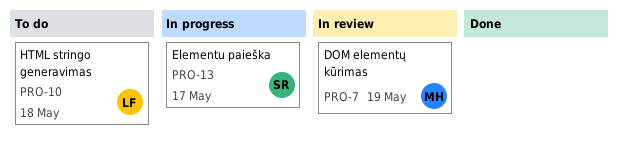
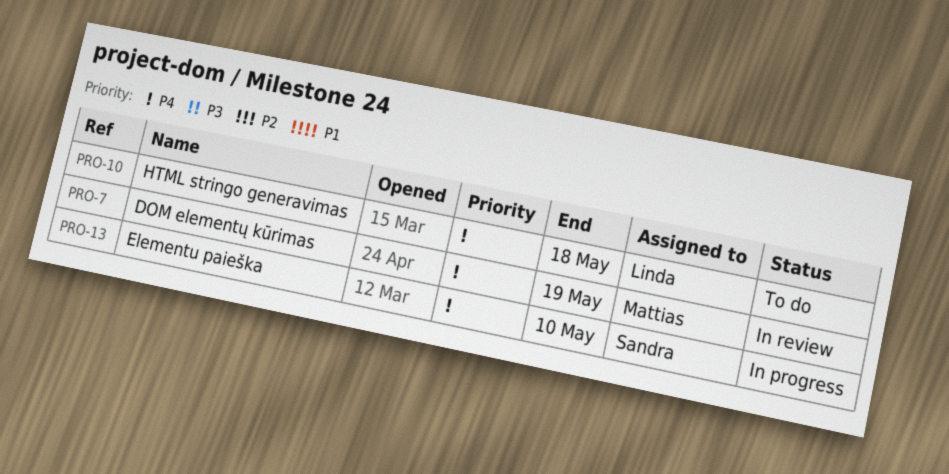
PRO-13, due: May 17 -> May 10

